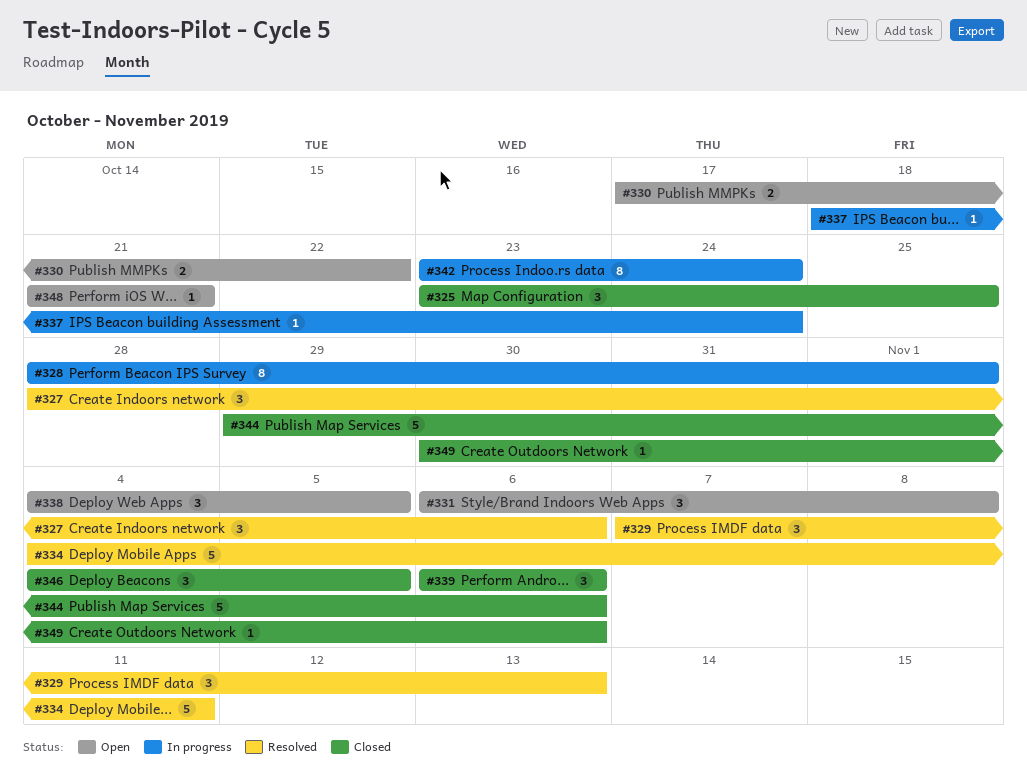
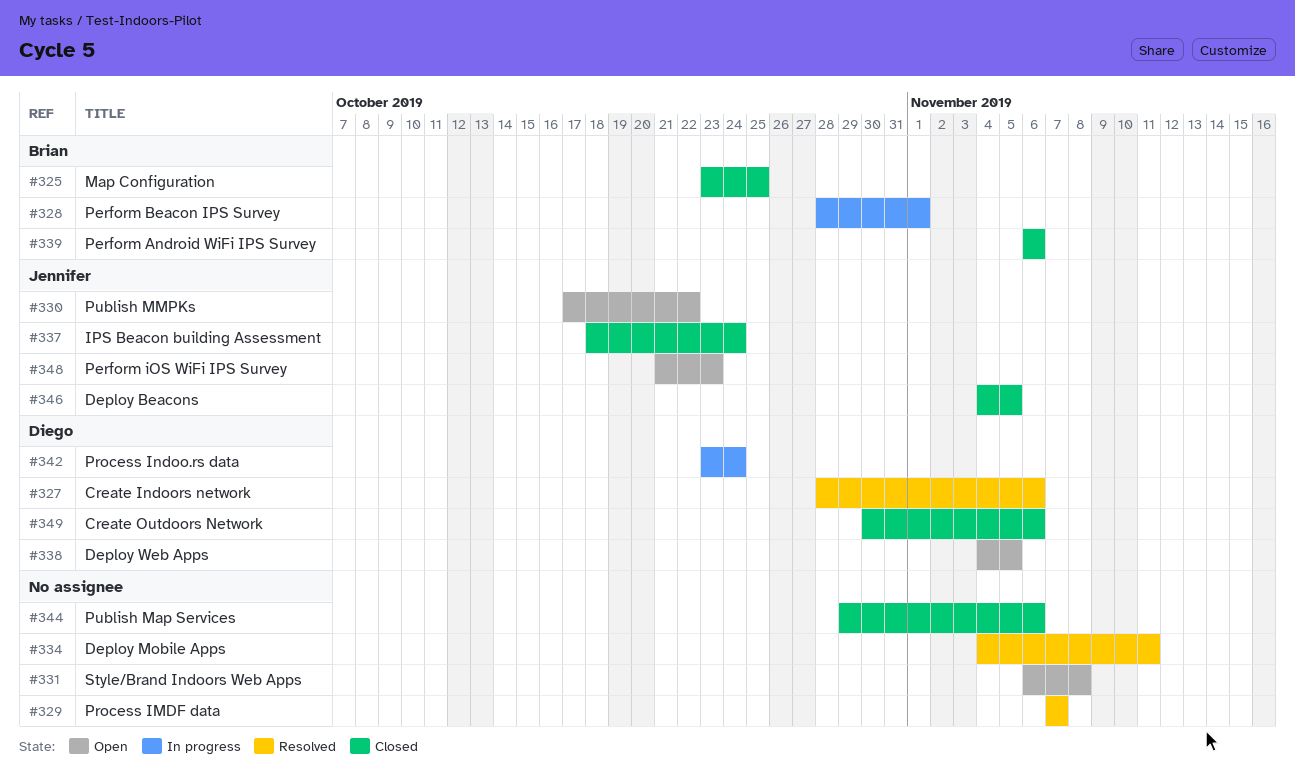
#329, due: Nov 13 -> Nov 7
#337, status: In progress -> Closed
#348, due: Oct 21 -> Oct 23

